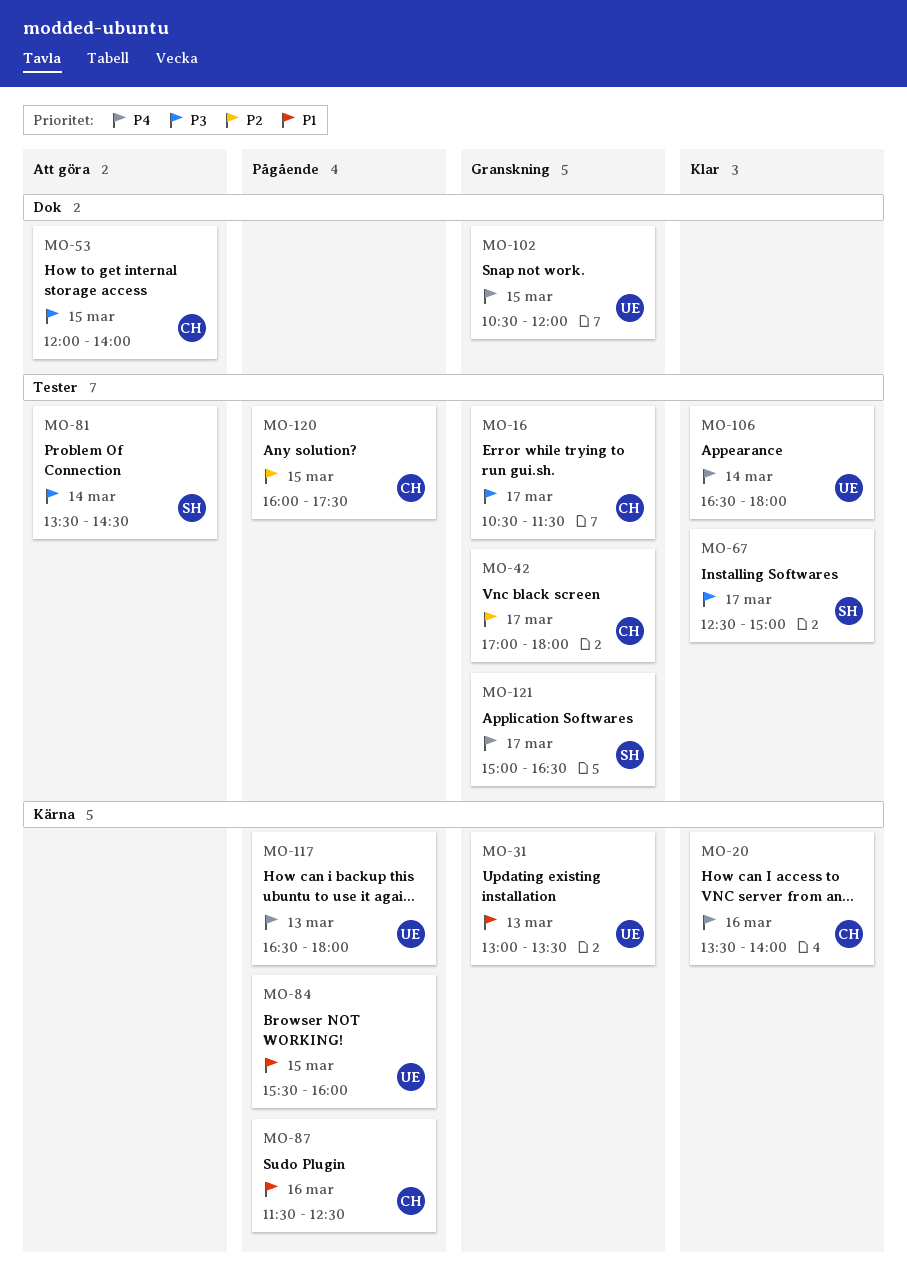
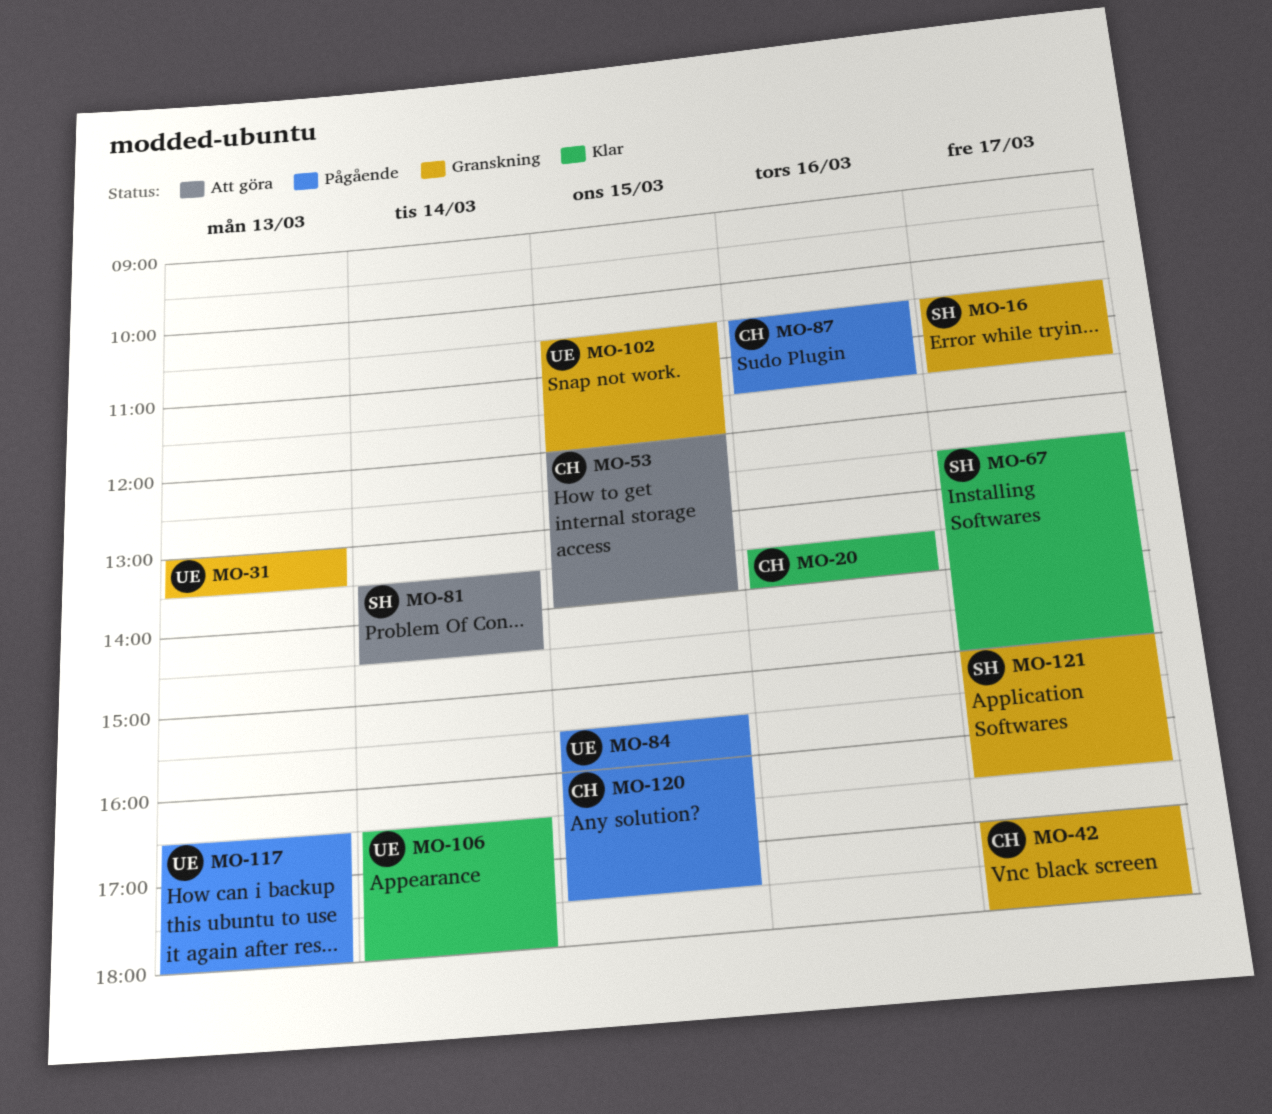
MO-16, owner: CH -> SH
MO-87, begins: 11:30 -> 10:30
MO-87, ends: 12:30 -> 11:30

